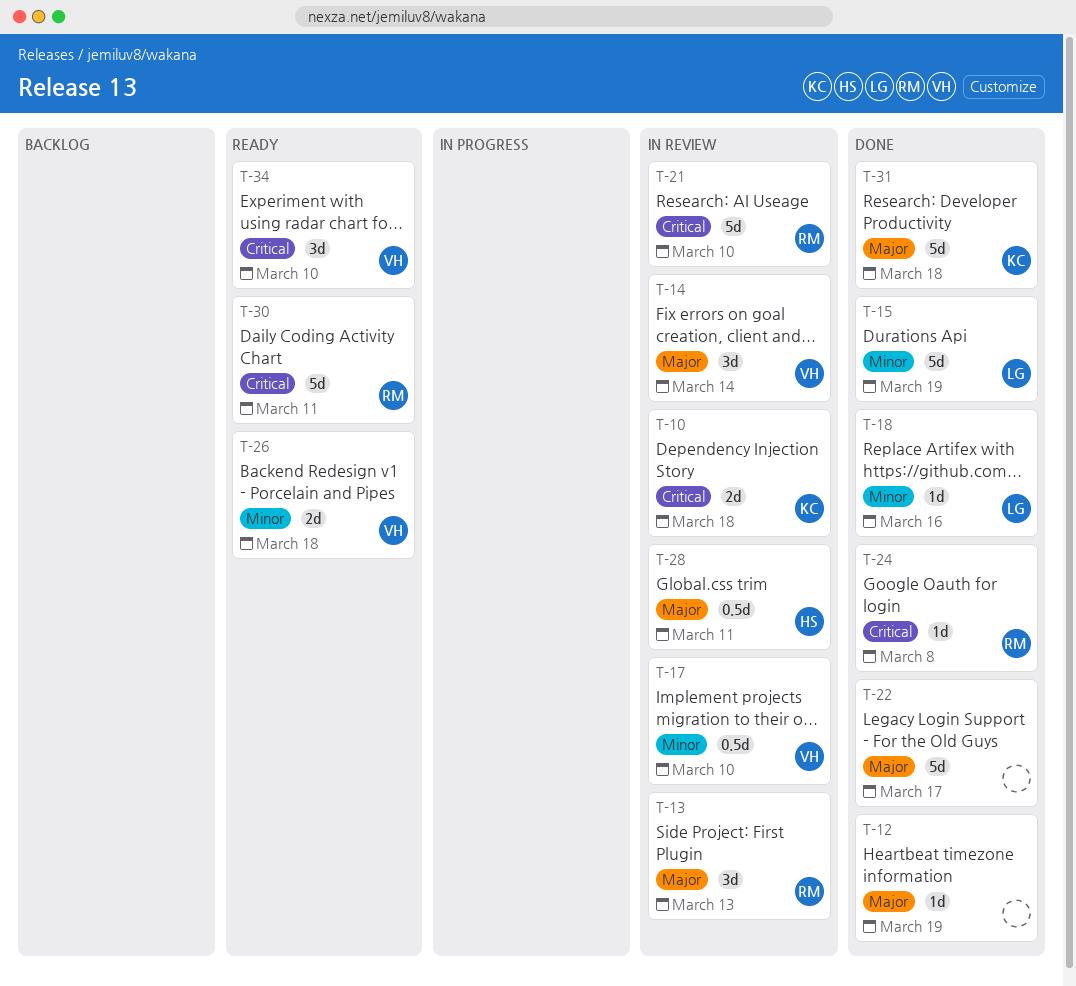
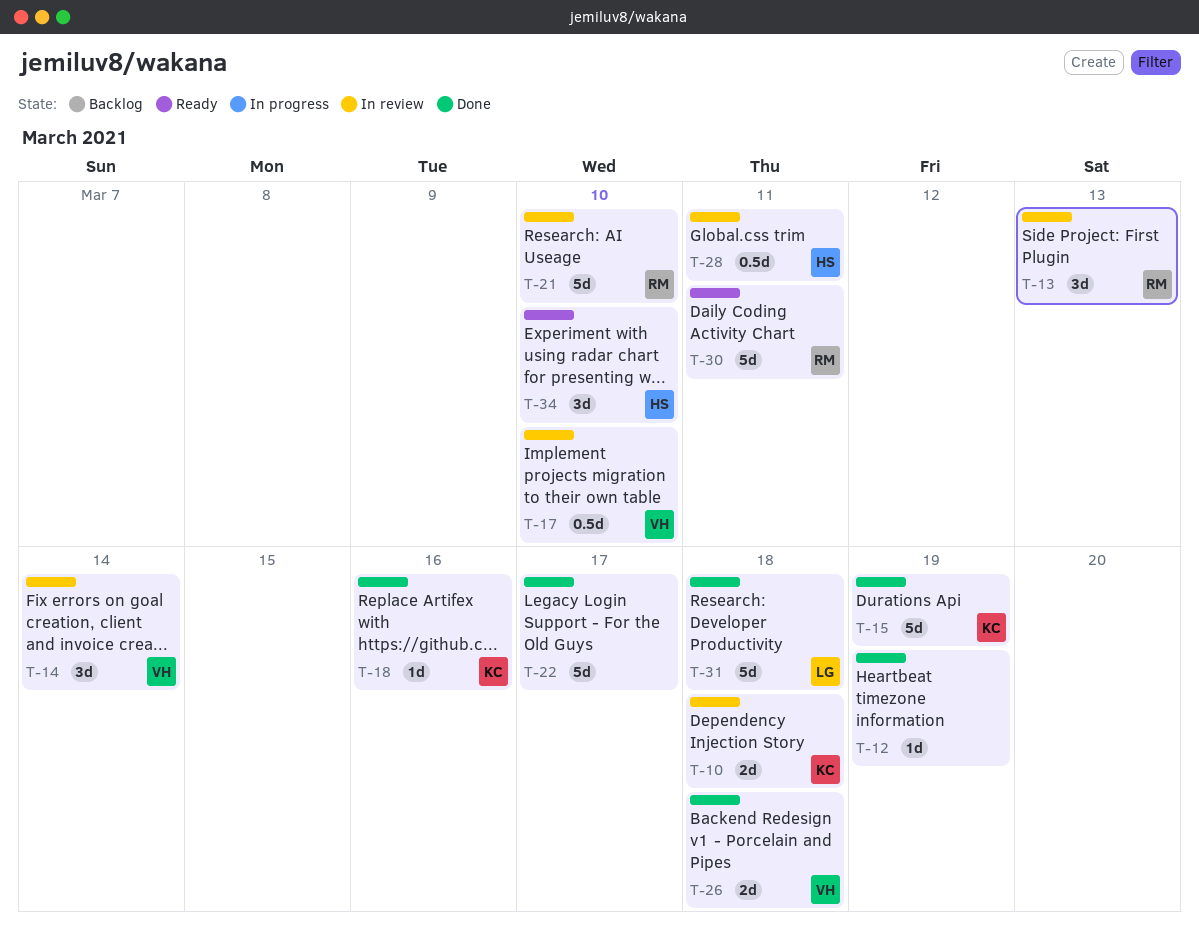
T-15, owner: LG -> KC
T-18, owner: LG -> KC
T-24: present -> none
T-26, status: Ready -> Done
T-31, owner: KC -> LG
T-34, owner: VH -> HS

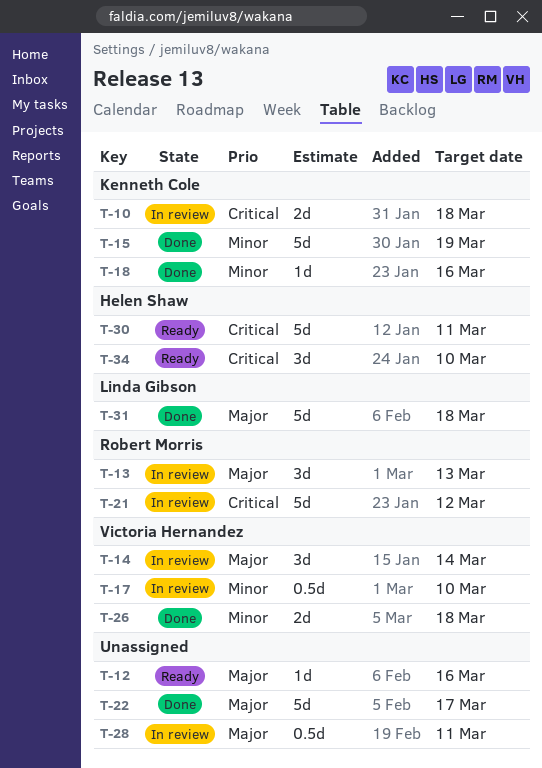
T-12, status: Done -> Ready
T-12, due: Mar 19 -> Mar 16
T-21, due: Mar 10 -> Mar 12
T-28, owner: Helen Shaw -> none
T-30, owner: Robert Morris -> Helen Shaw

